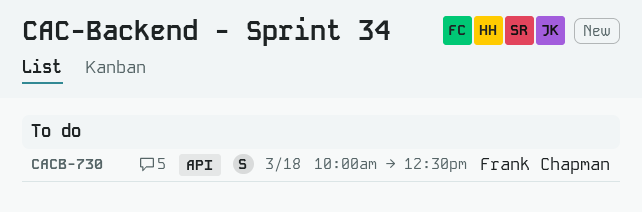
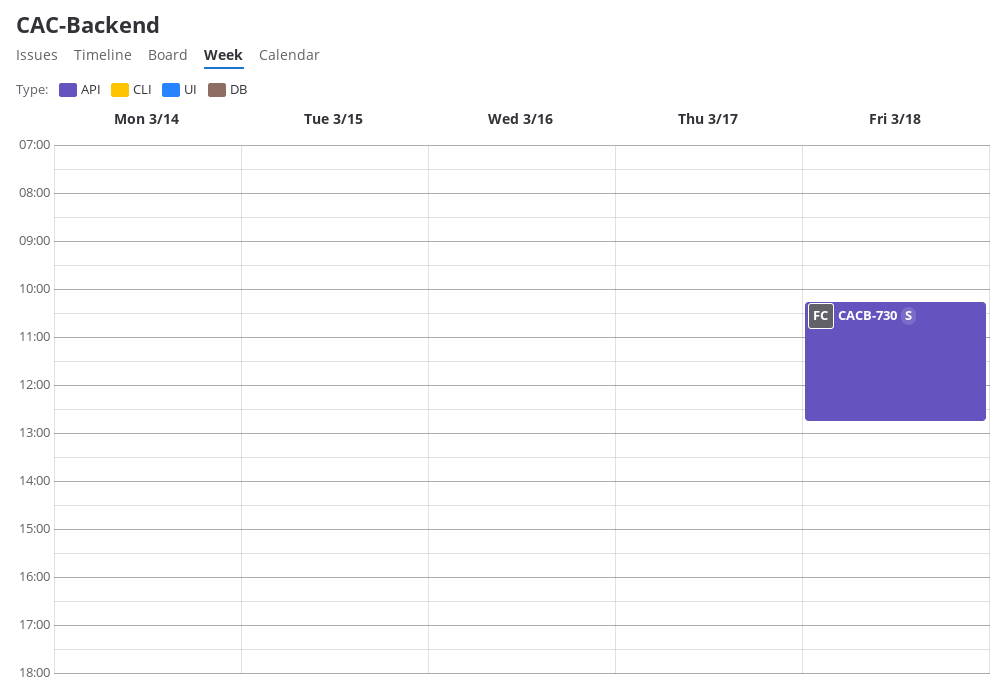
CACB-730, begins: 10:00 -> 10:15
CACB-730, ends: 12:30 -> 12:45

